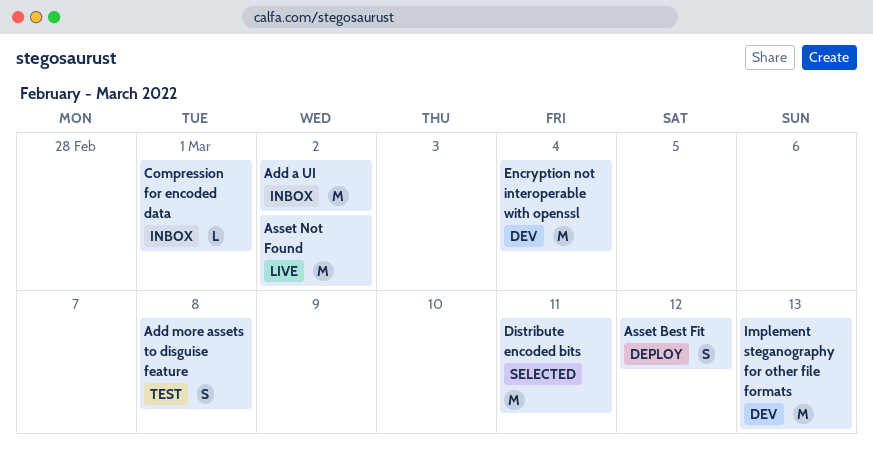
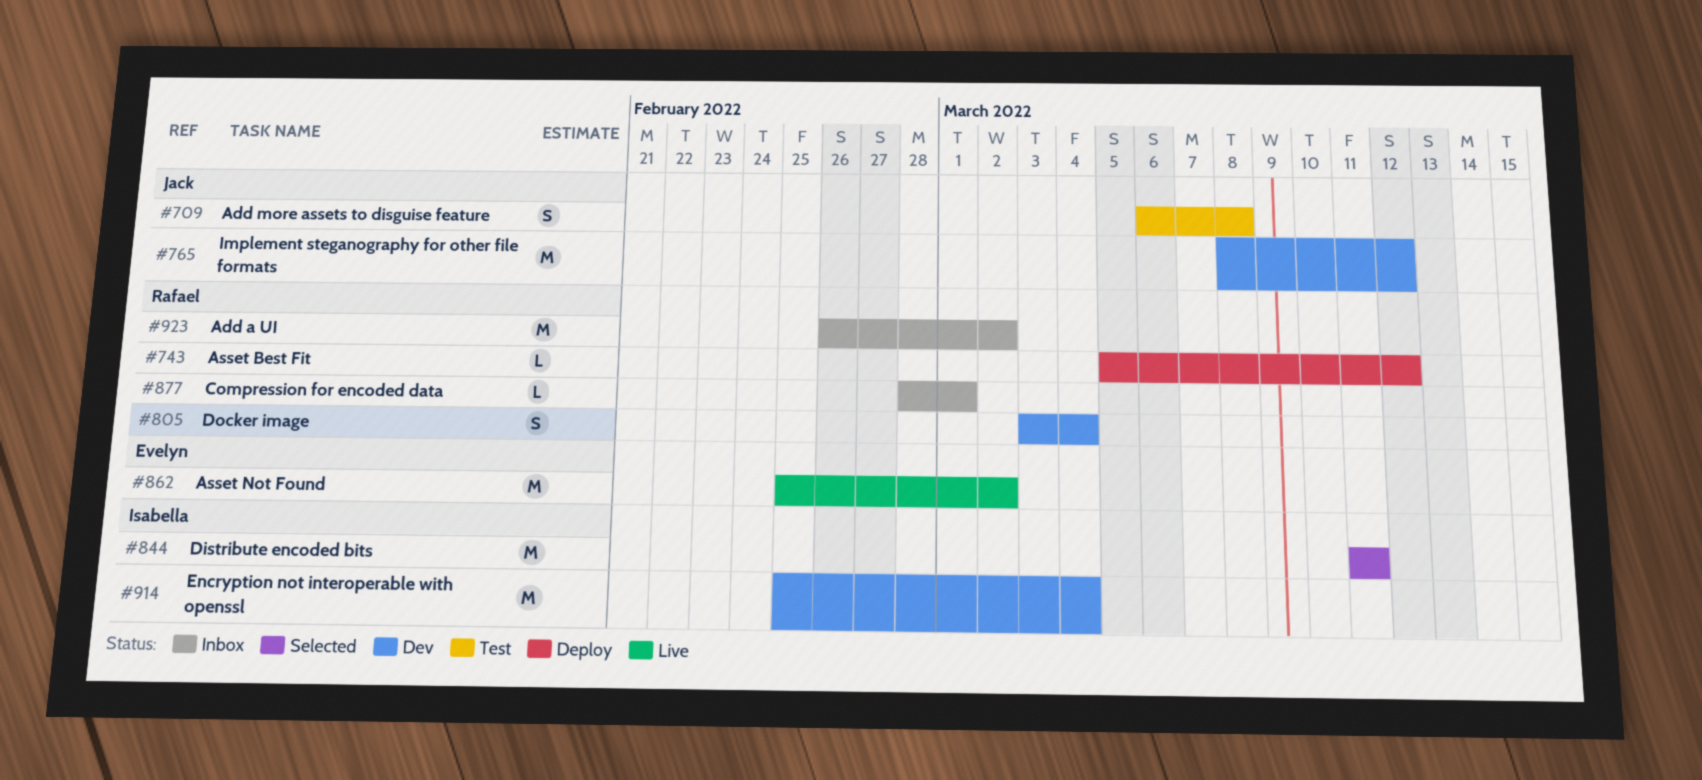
Asset Best Fit, estimate: S -> L
Docker image: none -> present
Implement steganography for other file formats, due: Mar 13 -> Mar 12

